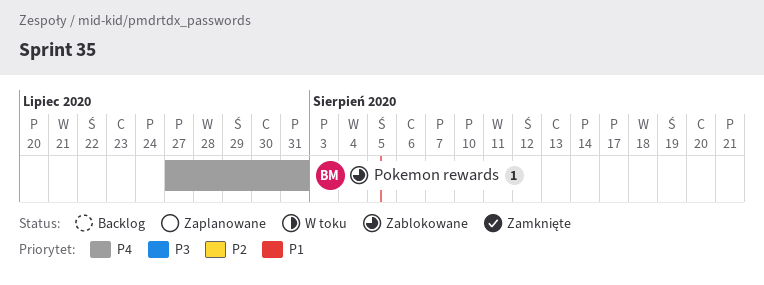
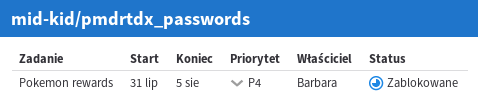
Pokemon rewards, start: Jul 27 -> Jul 31
Pokemon rewards, due: Jul 31 -> Aug 5

